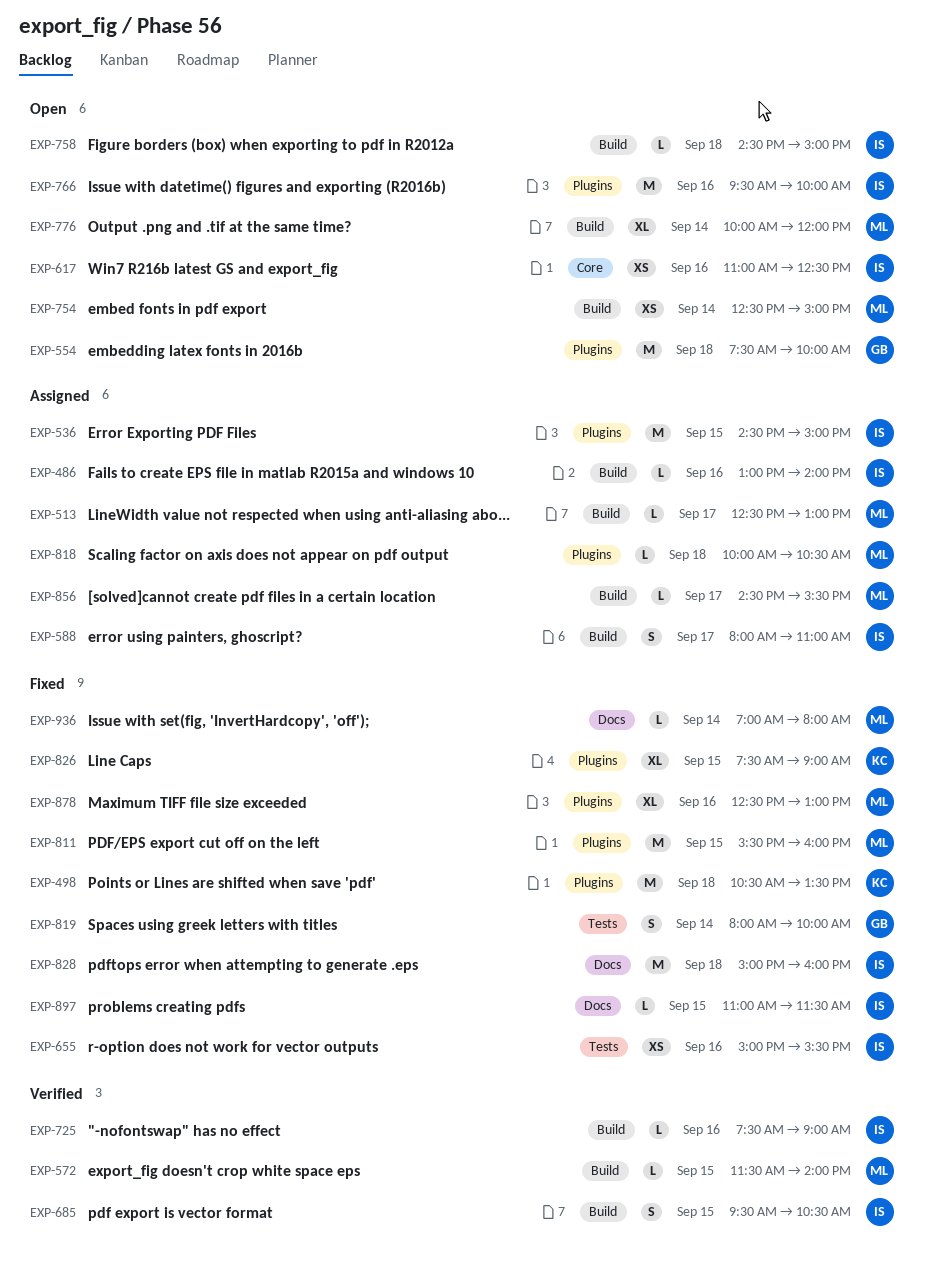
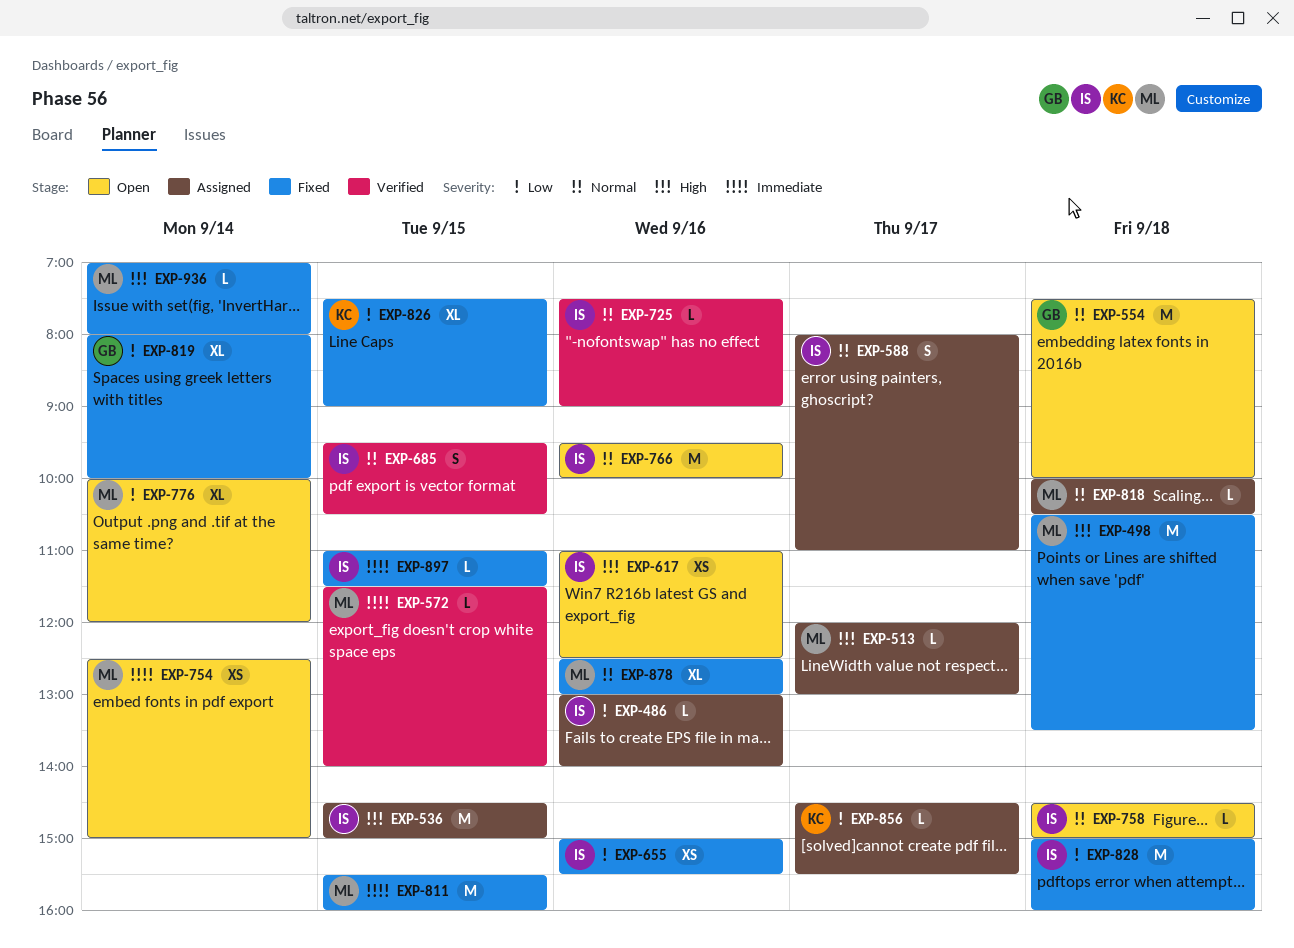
EXP-498, owner: KC -> ML
EXP-513, begins: 12:30 -> 12:00
EXP-819, estimate: S -> XL
EXP-856, owner: ML -> KC

